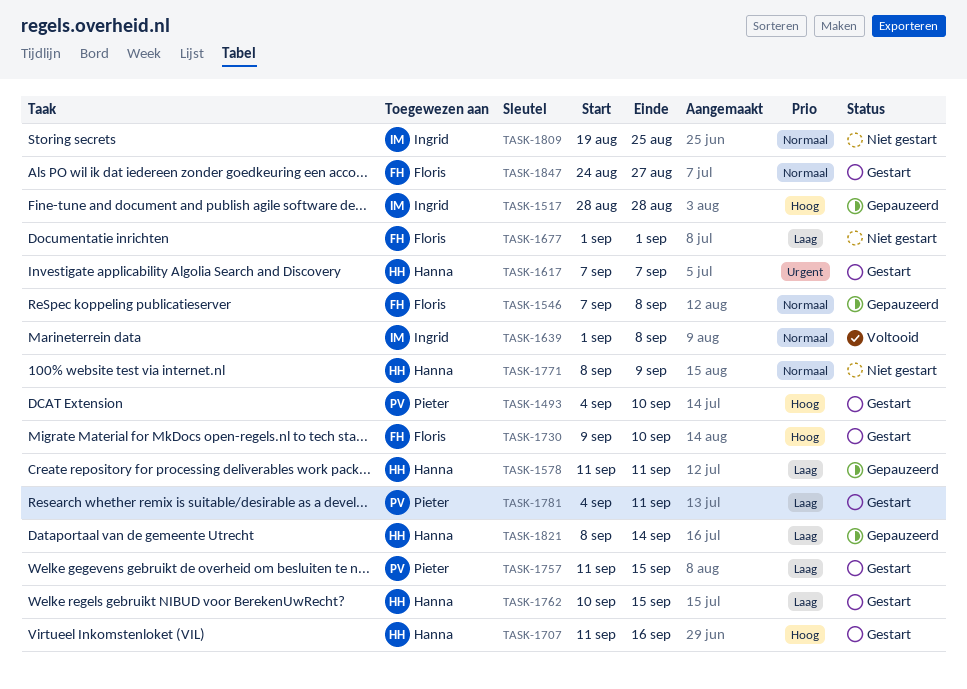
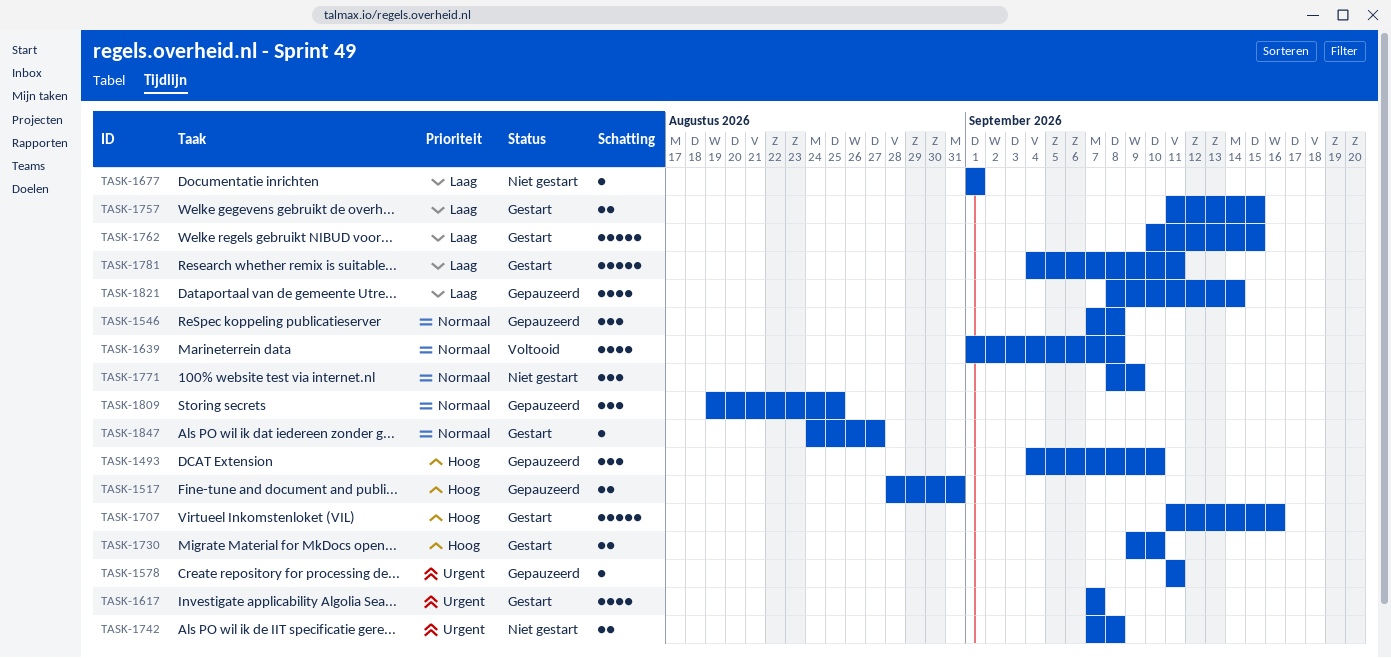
TASK-1493, status: Gestart -> Gepauzeerd
TASK-1517, due: Aug 28 -> Aug 31
TASK-1578, priority: Laag -> Urgent
TASK-1742: none -> present
TASK-1809, status: Niet gestart -> Gepauzeerd

